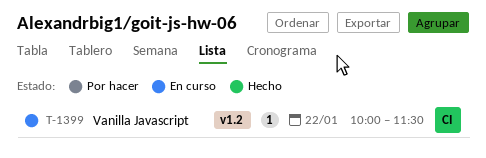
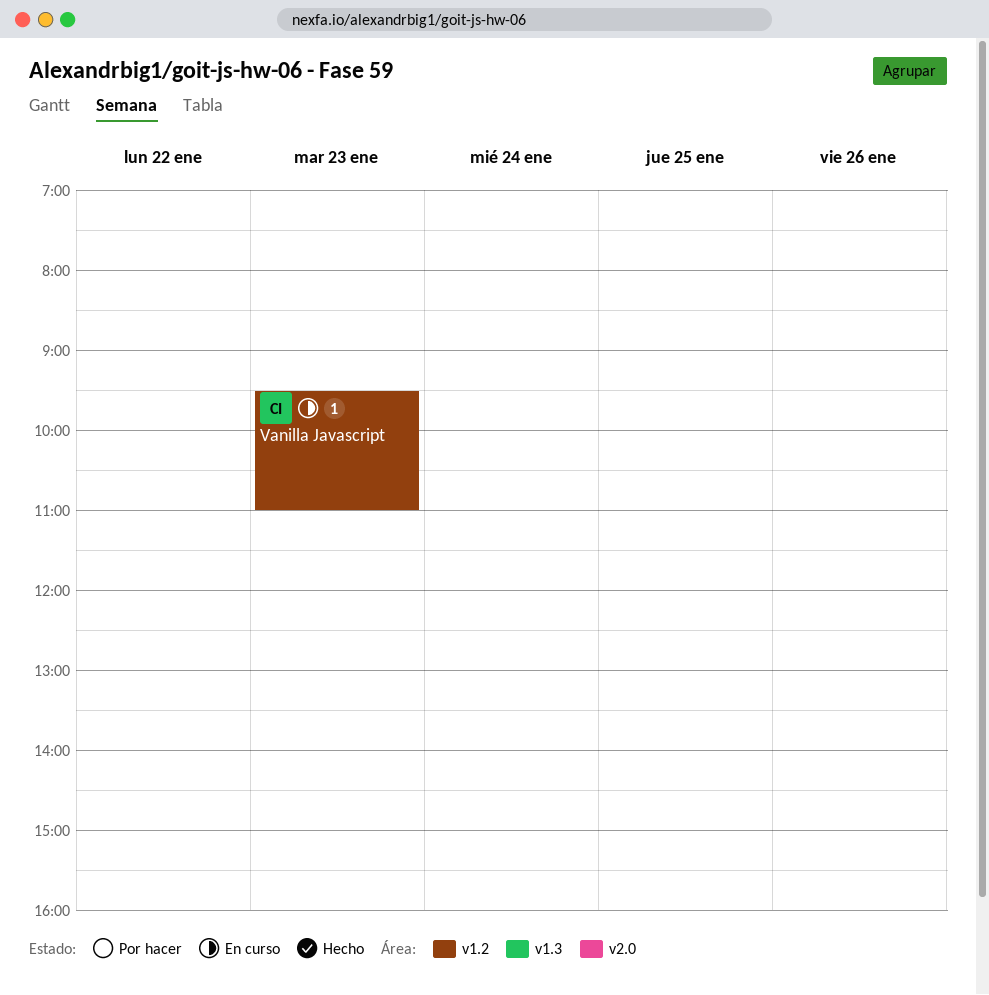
Vanilla Javascript, day: Jan 22 -> Jan 23
Vanilla Javascript, begins: 10:00 -> 09:30
Vanilla Javascript, ends: 11:30 -> 11:00

